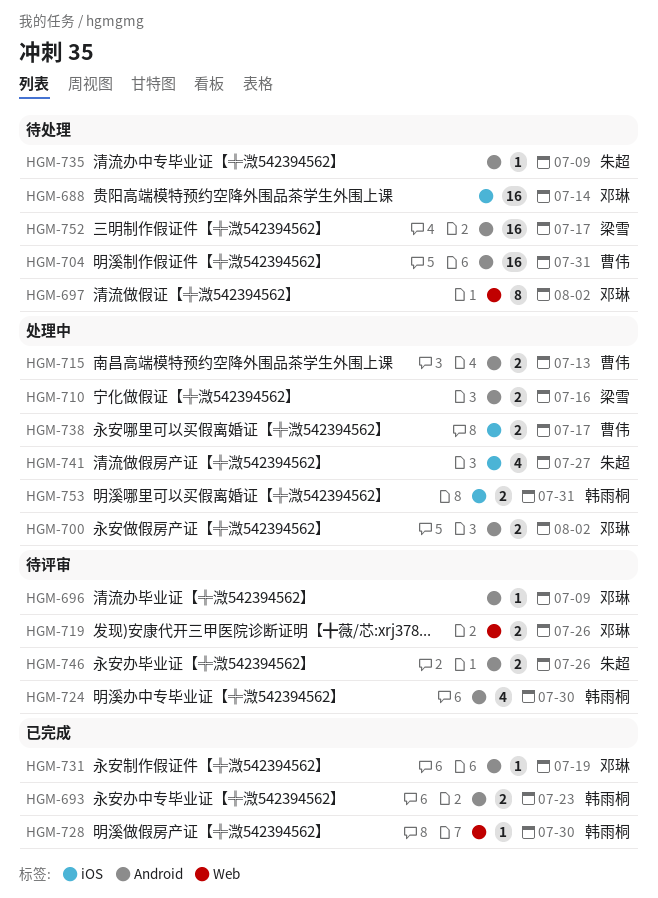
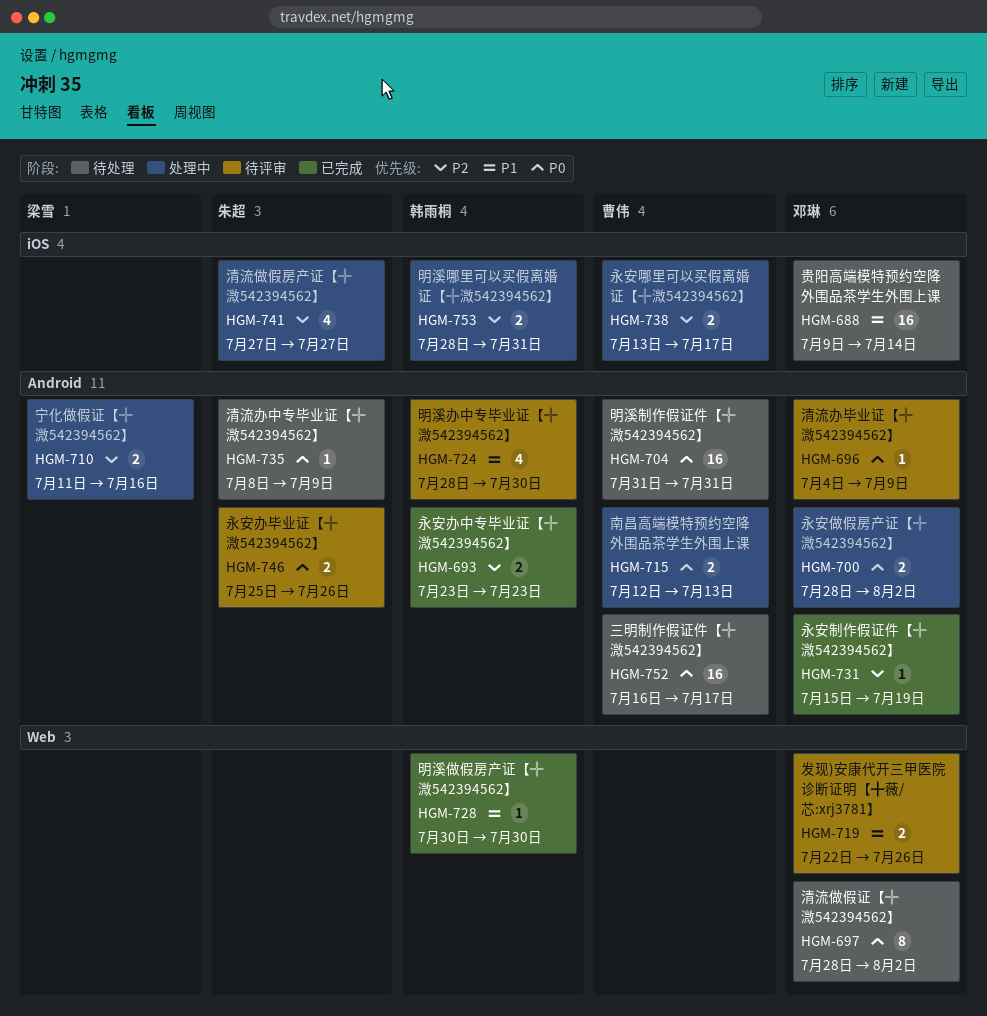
HGM-752, owner: 梁雪 -> 曹伟

